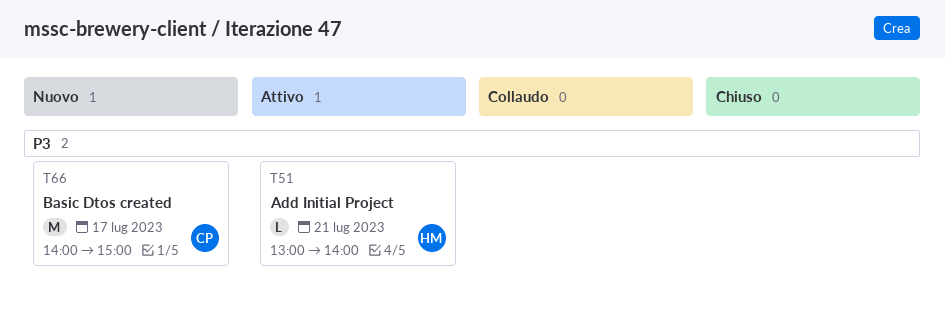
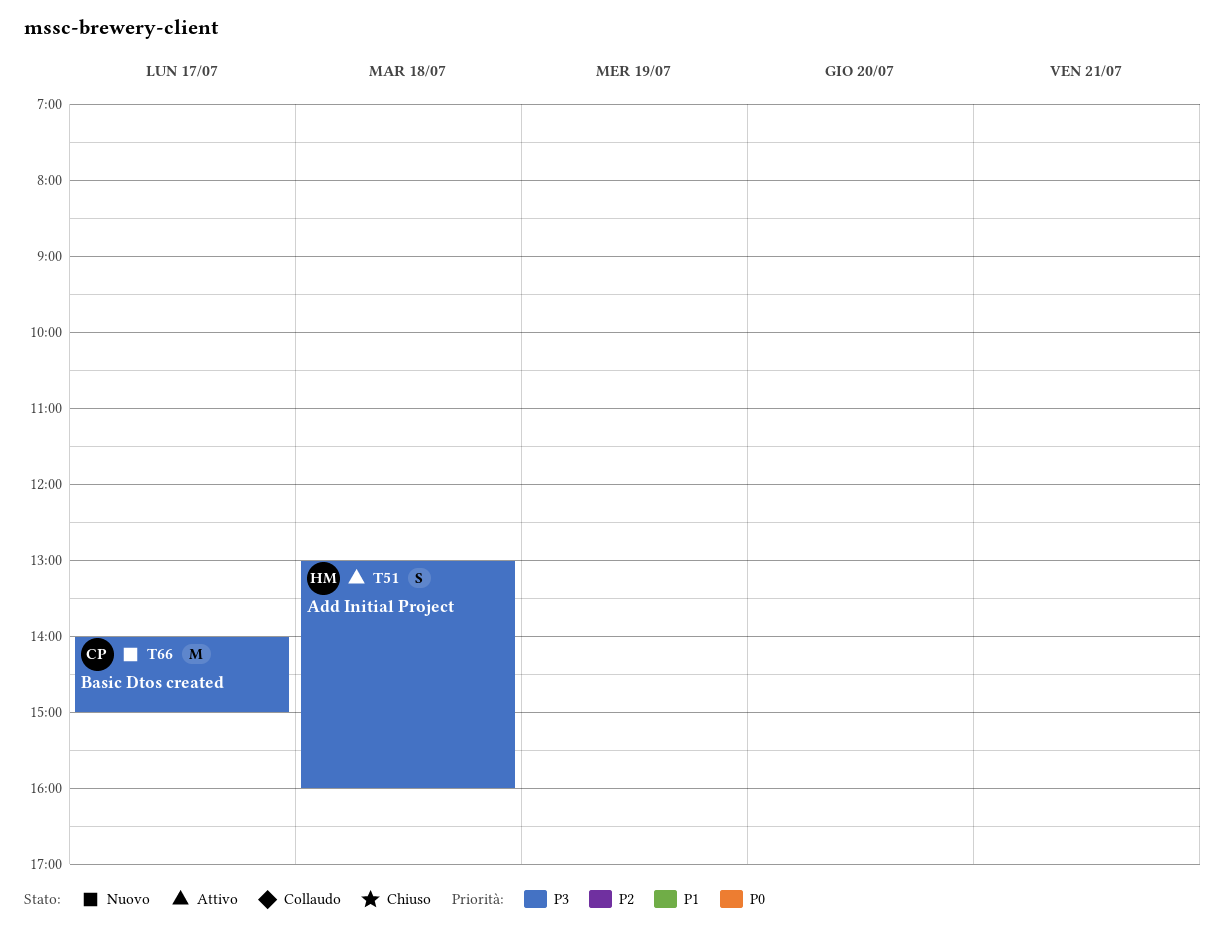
T51, estimate: L -> S
T51, day: Jul 21 -> Jul 18
T51, ends: 14:00 -> 16:00

